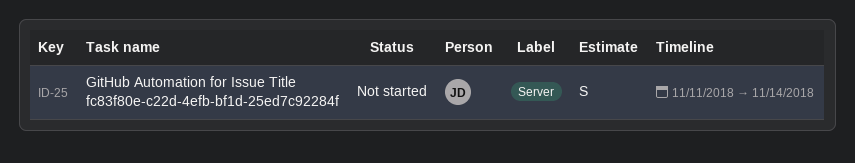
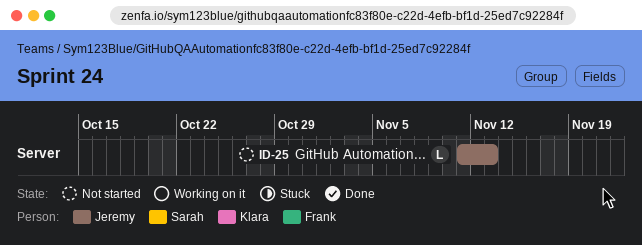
ID-25, estimate: S -> L
ID-25, due: Nov 14 -> Nov 13

